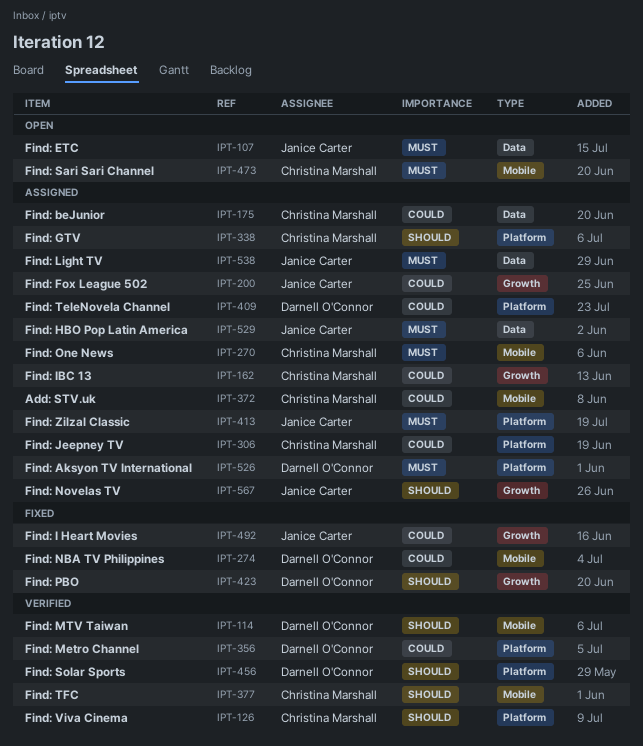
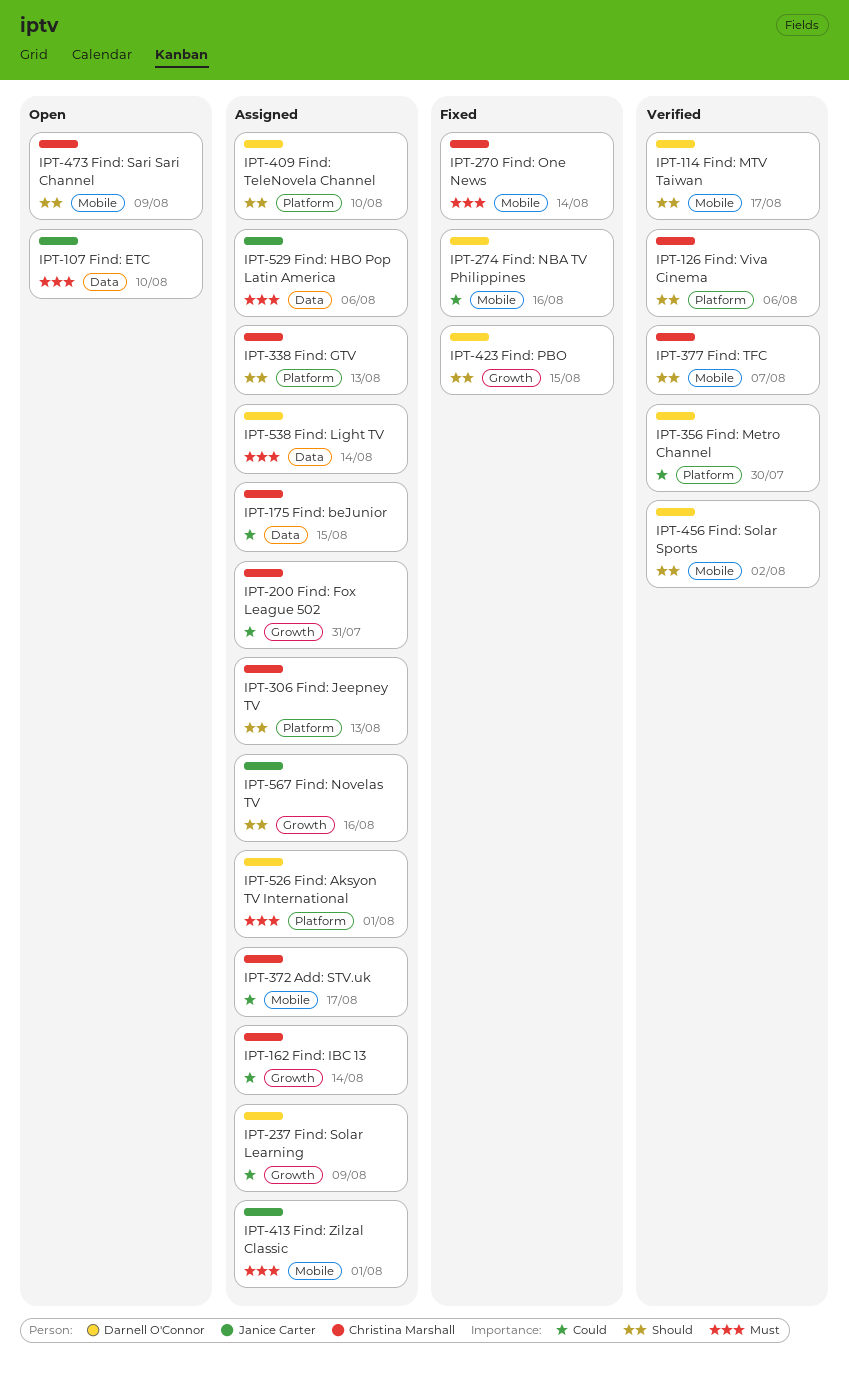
IPT-200, owner: Janice Carter -> Christina Marshall
IPT-237: none -> present
IPT-270, status: Assigned -> Fixed
IPT-306, priority: Could -> Should
IPT-409, priority: Could -> Should
IPT-413, label: Platform -> Mobile
IPT-456, label: Platform -> Mobile
IPT-473, priority: Must -> Should
IPT-492: present -> none
IPT-538, owner: Janice Carter -> Darnell O'Connor

